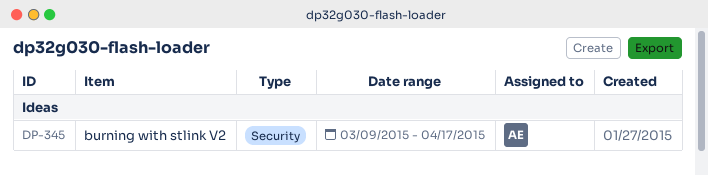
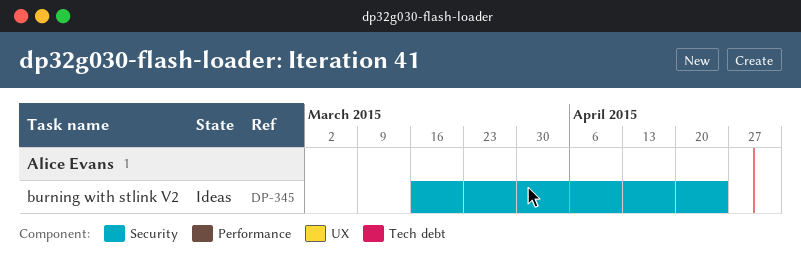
DP-345, start: Mar 9 -> Mar 16
DP-345, due: Apr 17 -> Apr 24

